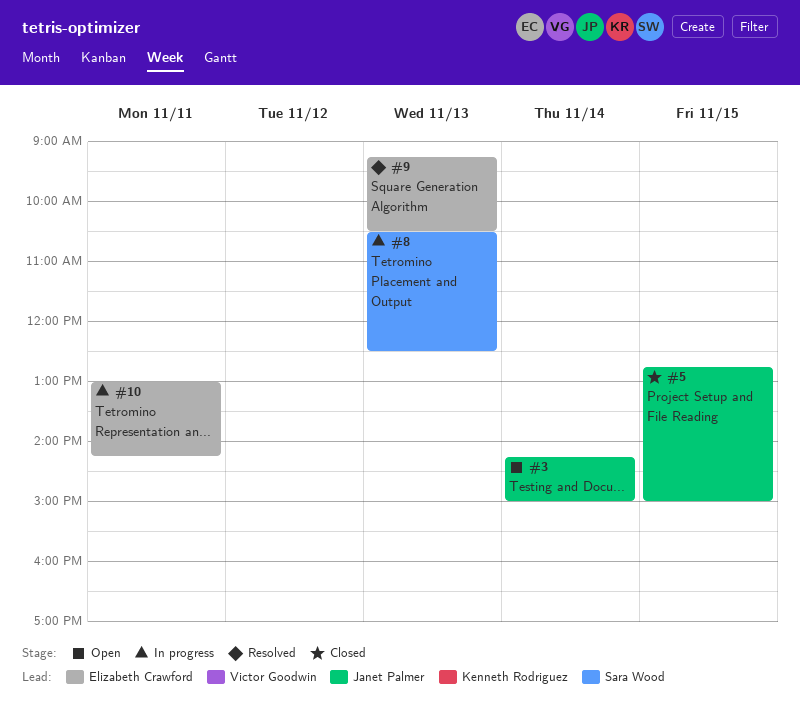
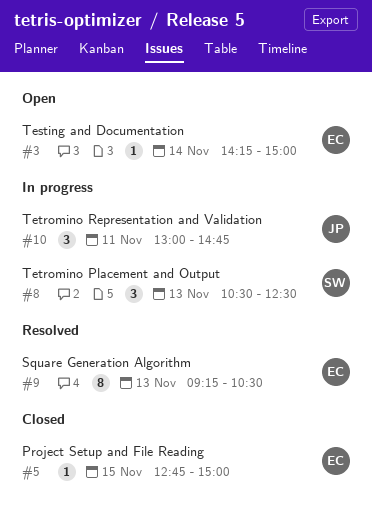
#3, owner: Janet Palmer -> Elizabeth Crawford
#5, owner: Janet Palmer -> Elizabeth Crawford
#10, owner: Elizabeth Crawford -> Janet Palmer
#10, ends: 14:15 -> 14:45

